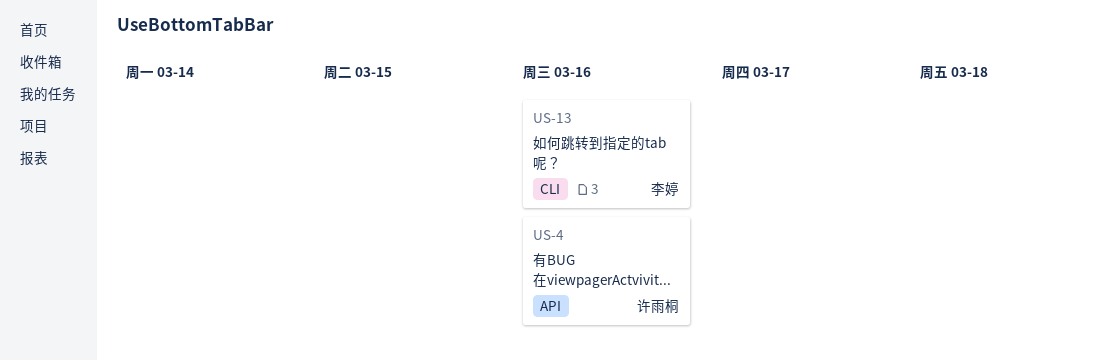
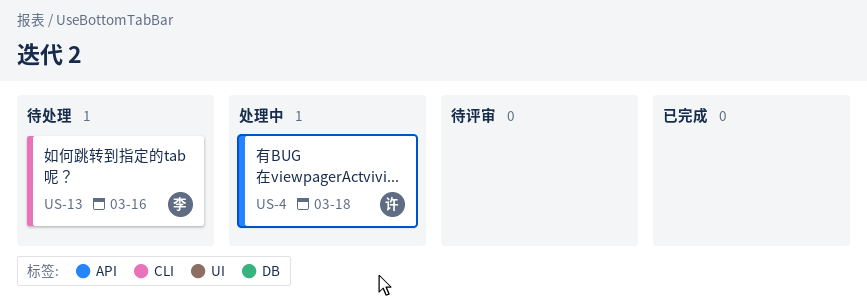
US-4, due: Mar 16 -> Mar 18

